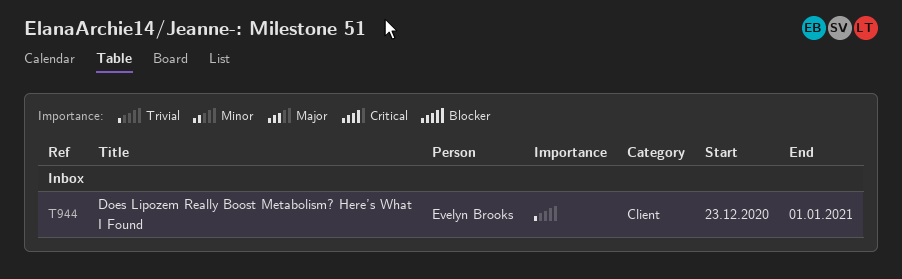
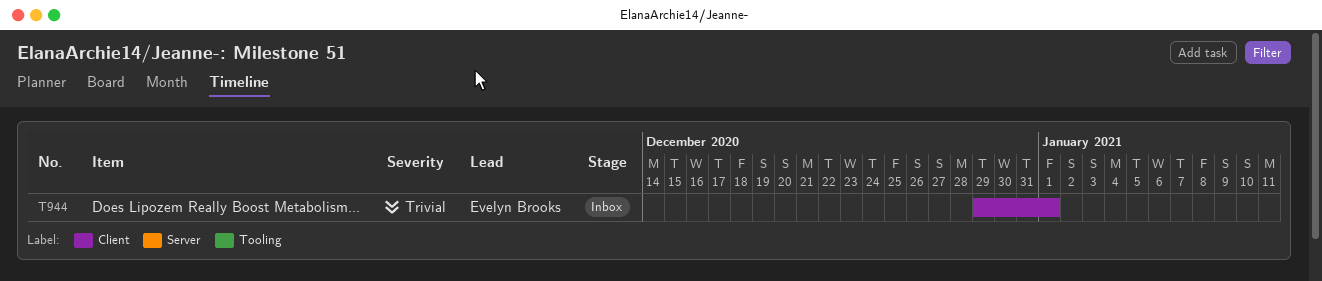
T944, start: Dec 23 -> Dec 29

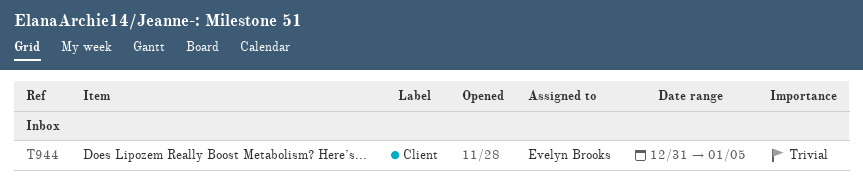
T944, start: Dec 29 -> Dec 31
T944, due: Jan 1 -> Jan 5

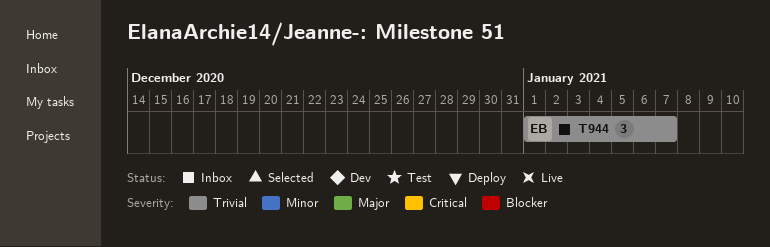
T944, start: Dec 31 -> Jan 1
T944, due: Jan 5 -> Jan 7

